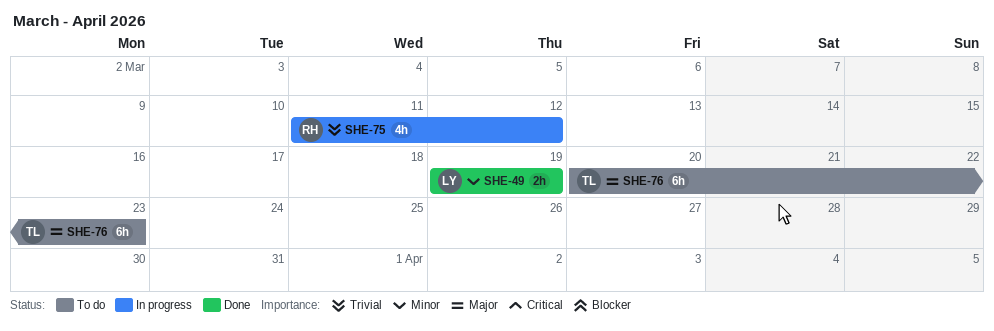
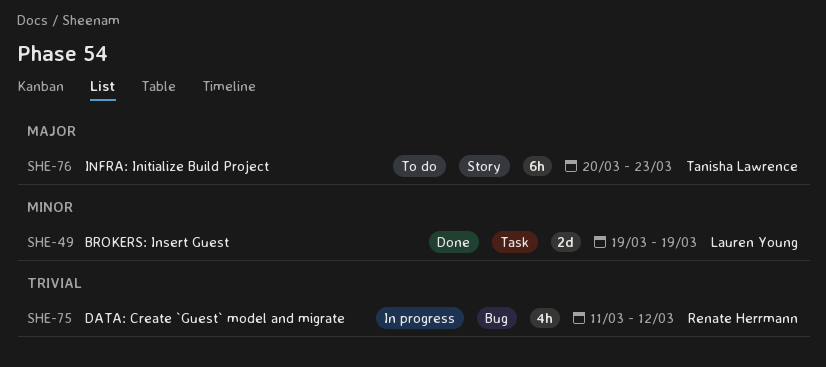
SHE-49, estimate: 2h -> 2d

